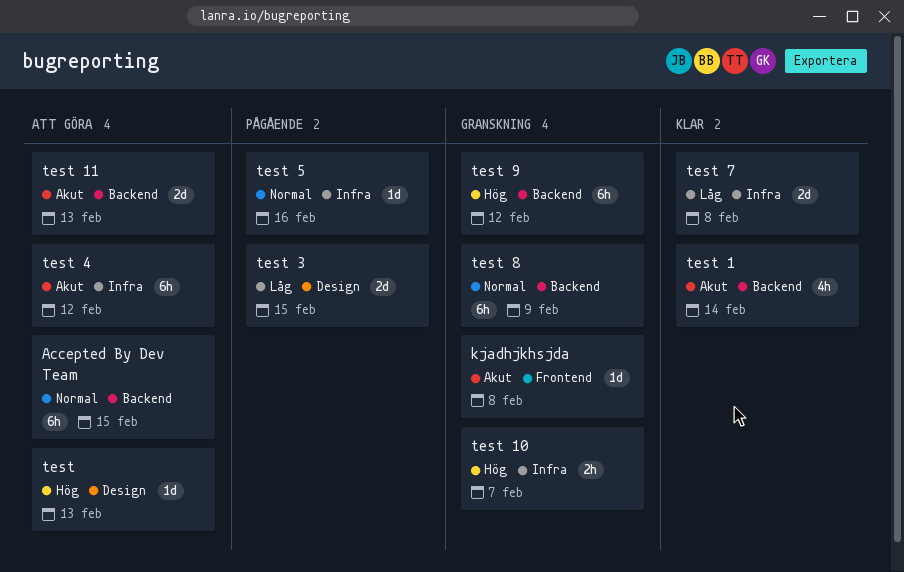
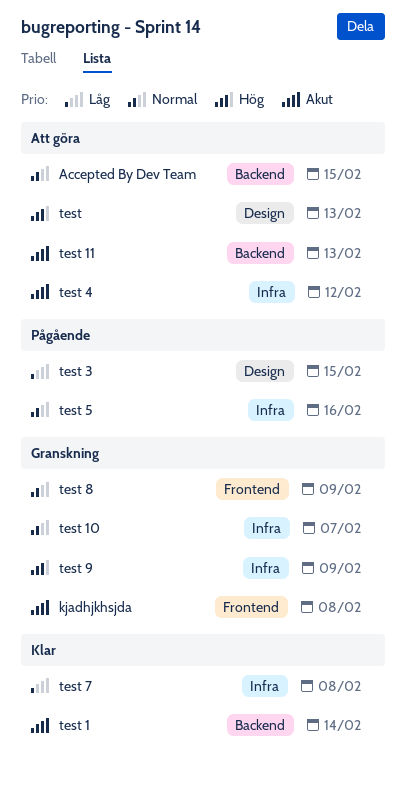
test 10, priority: Hög -> Normal
test 8, label: Backend -> Frontend
test 9, label: Backend -> Infra
test 9, due: Feb 12 -> Feb 9

